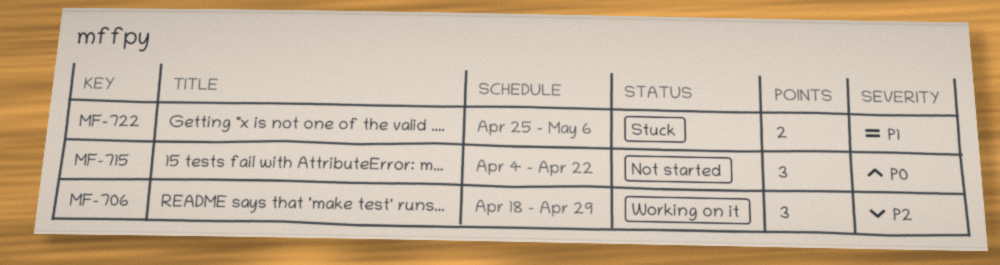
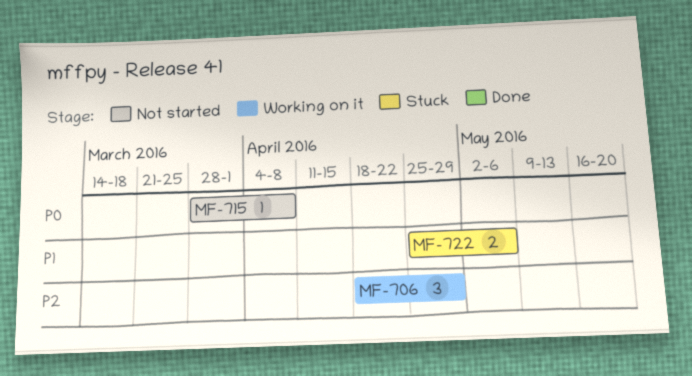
MF-715, estimate: 3 -> 1
MF-715, start: Apr 4 -> Mar 28
MF-715, due: Apr 22 -> Apr 8

